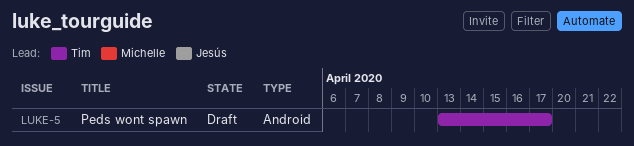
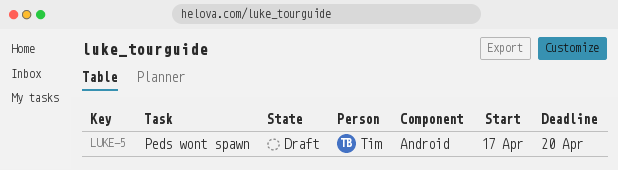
LUKE-5, start: Apr 13 -> Apr 17
LUKE-5, due: Apr 17 -> Apr 20

